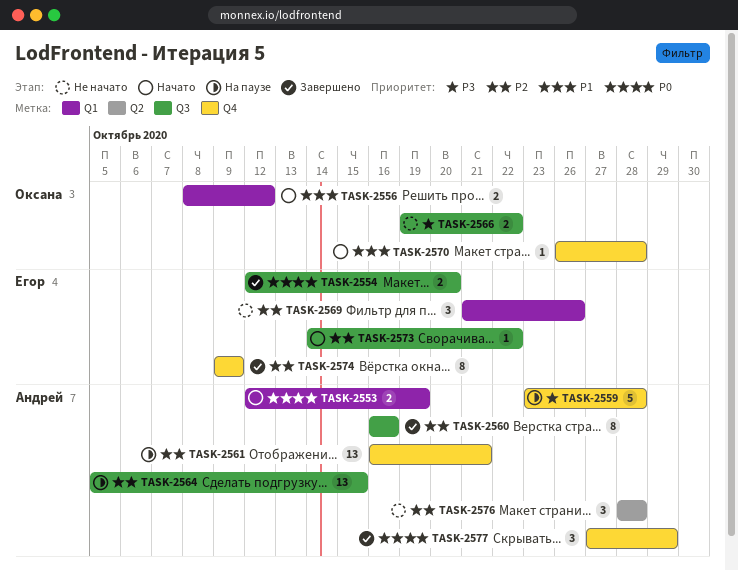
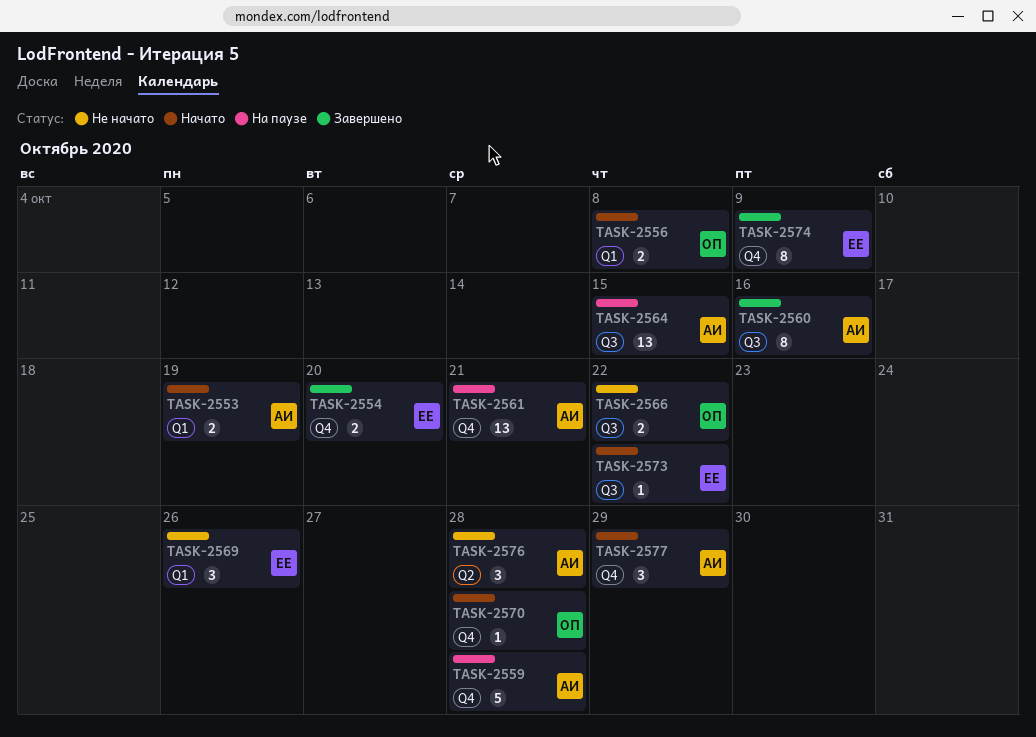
TASK-2554, label: Q3 -> Q4
TASK-2556, due: Oct 12 -> Oct 8
TASK-2577, status: Завершено -> Начато

